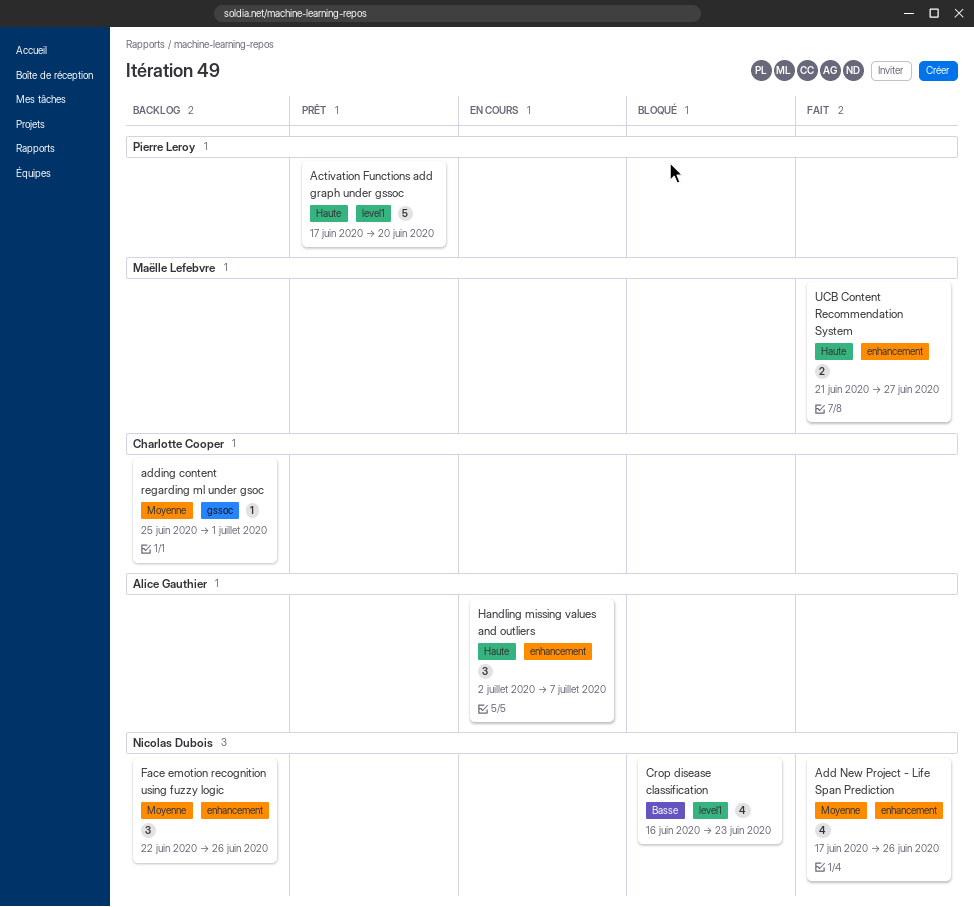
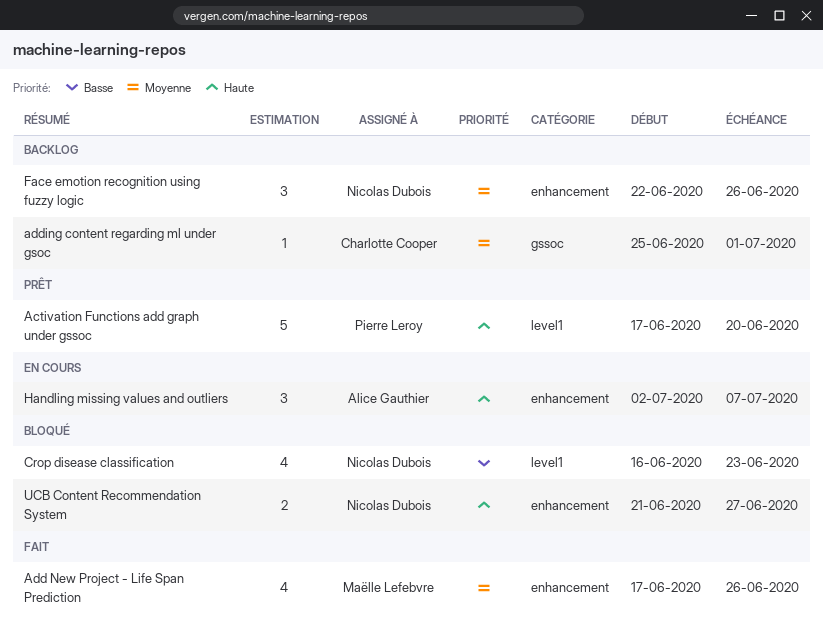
Add New Project - Life Span Prediction, owner: Nicolas Dubois -> Maëlle Lefebvre
UCB Content Recommendation System, status: Fait -> Bloqué
UCB Content Recommendation System, owner: Maëlle Lefebvre -> Nicolas Dubois

